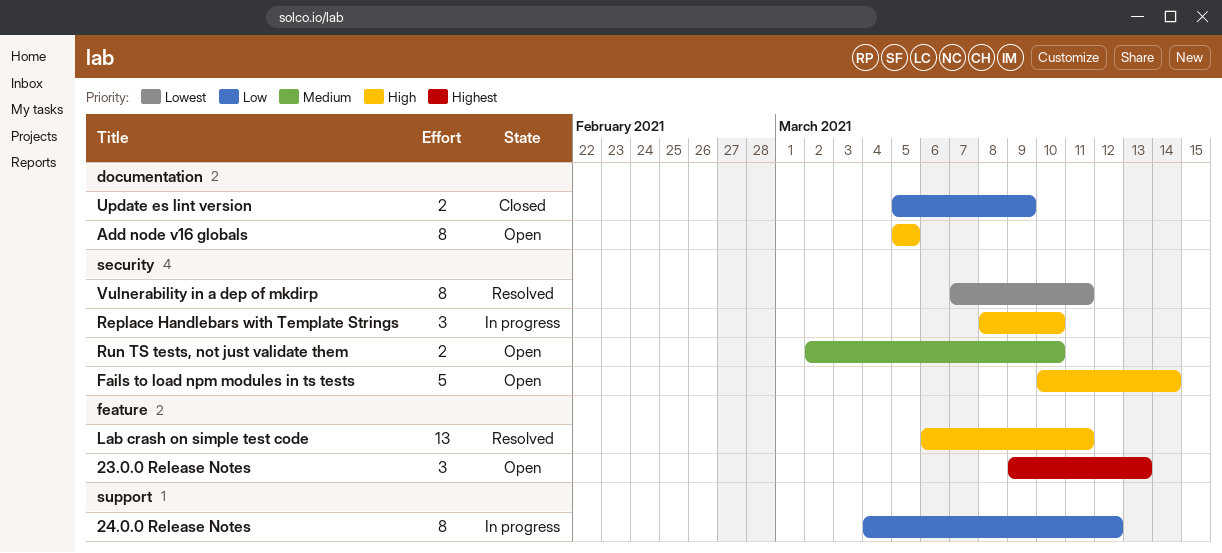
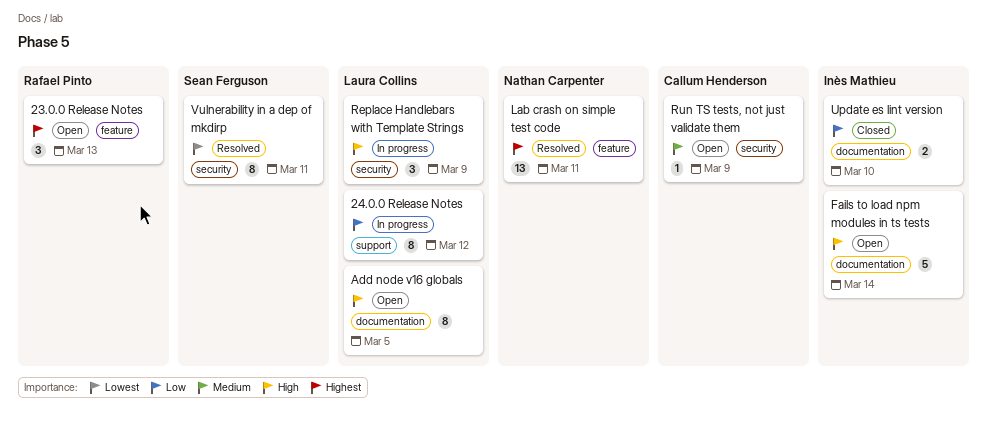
Fails to load npm modules in ts tests, label: security -> documentation
Lab crash on simple test code, priority: High -> Highest
Replace Handlebars with Template Strings, due: Mar 10 -> Mar 9
Run TS tests, not just validate them, estimate: 2 -> 1
Run TS tests, not just validate them, due: Mar 10 -> Mar 9
Update es lint version, due: Mar 9 -> Mar 10

